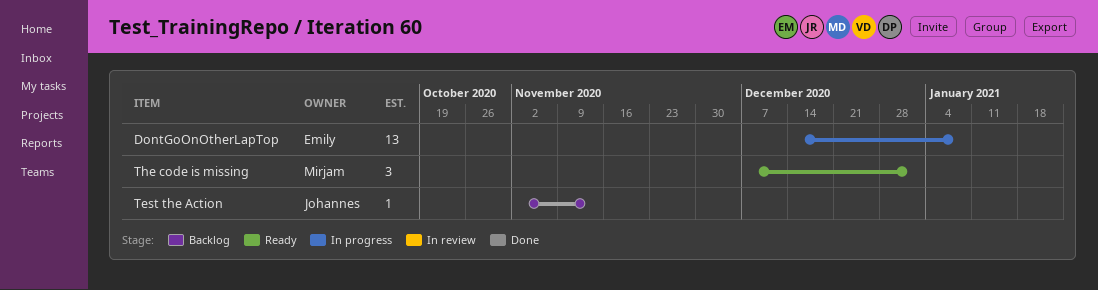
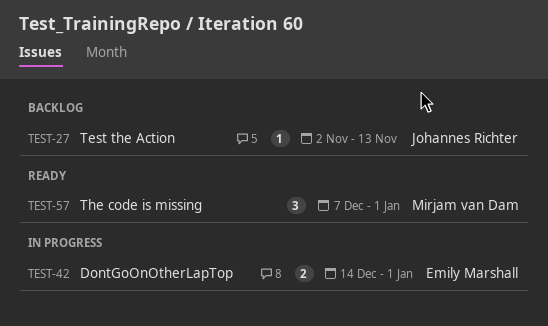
DontGoOnOtherLapTop, estimate: 13 -> 2
DontGoOnOtherLapTop, due: Jan 8 -> Jan 1

